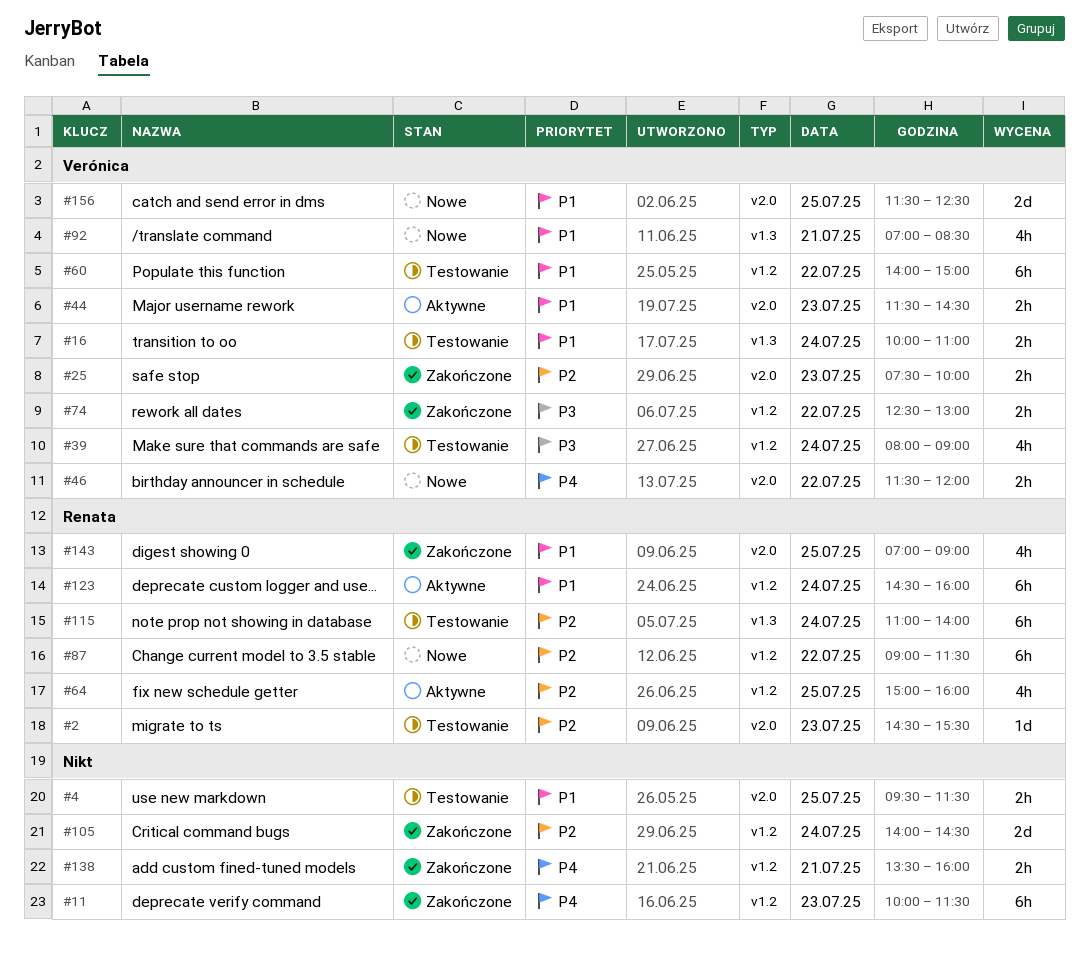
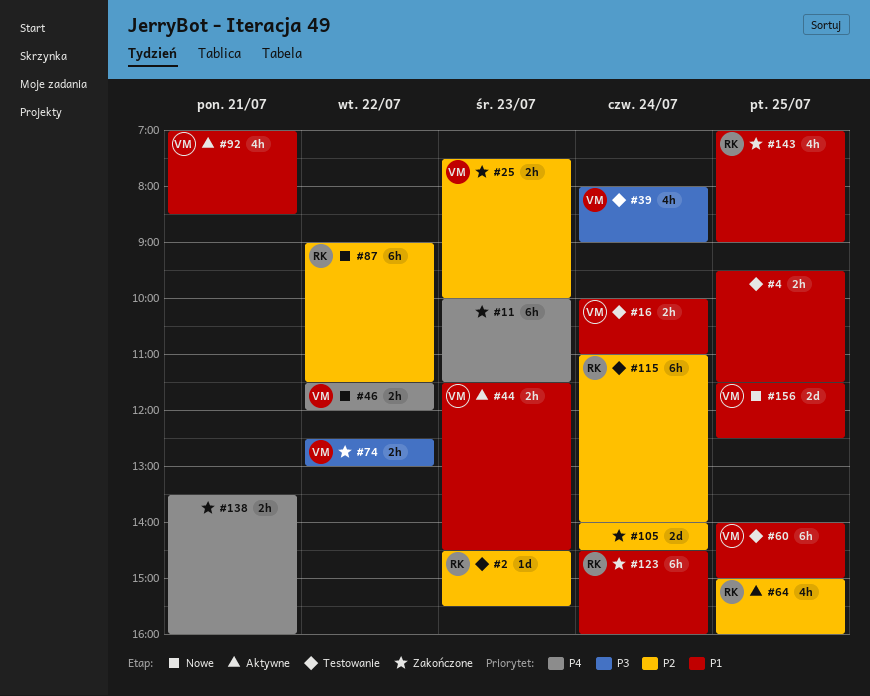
#60, day: Jul 22 -> Jul 25
#92, status: Nowe -> Aktywne
#123, status: Aktywne -> Zakończone

